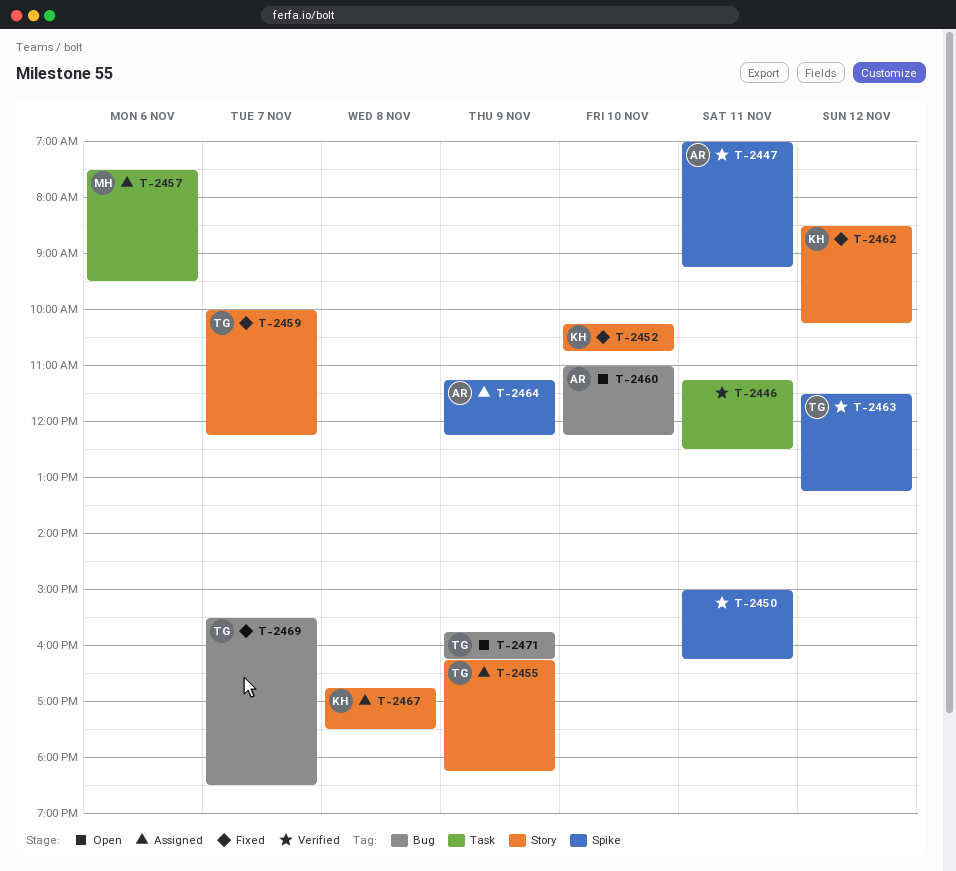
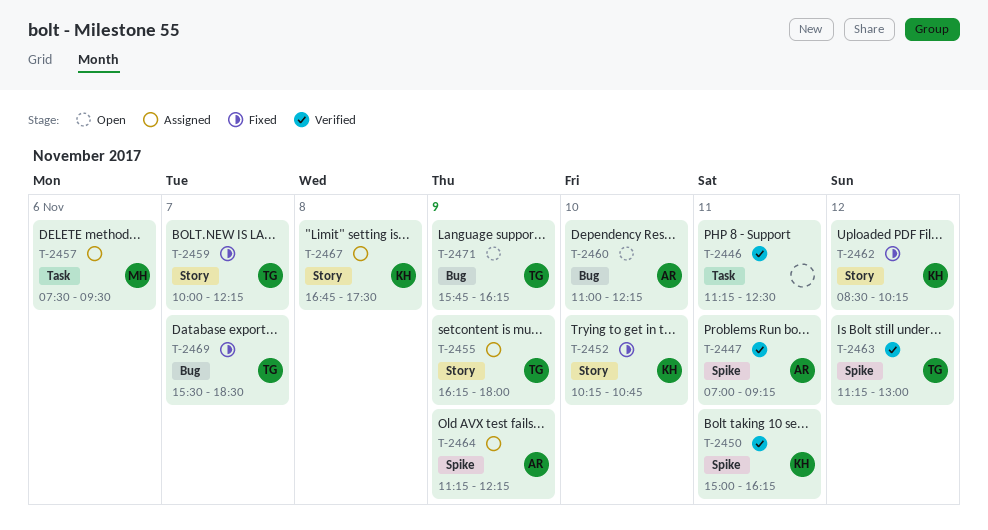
T-2450, owner: none -> KH
T-2455, ends: 18:15 -> 18:00
T-2463, begins: 11:30 -> 11:15
T-2463, ends: 13:15 -> 13:00

